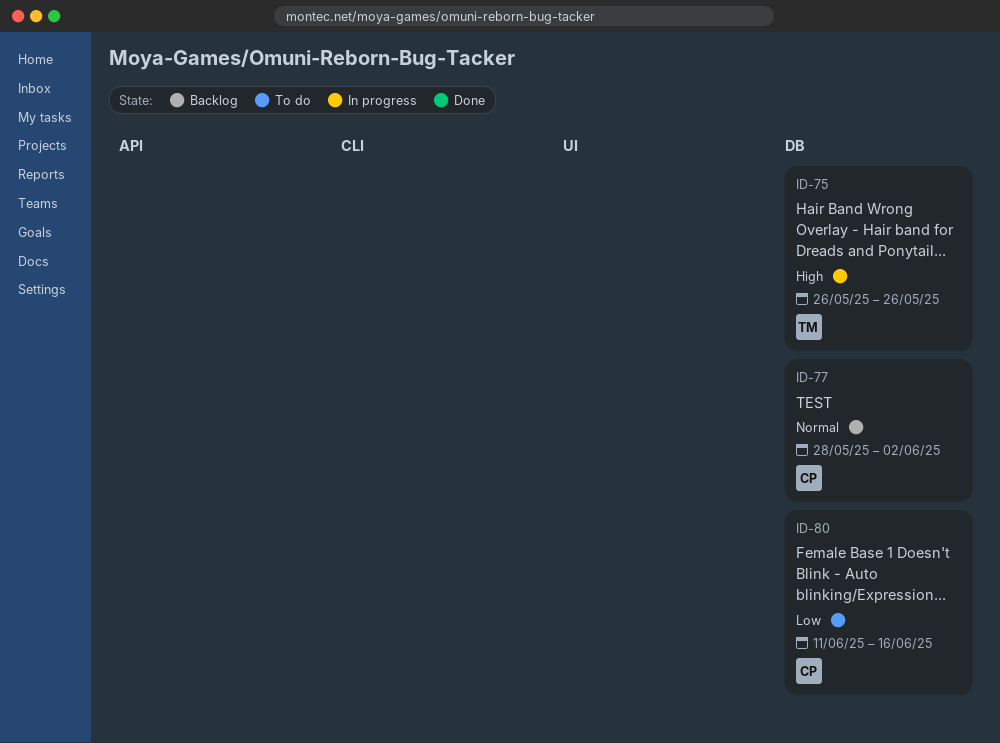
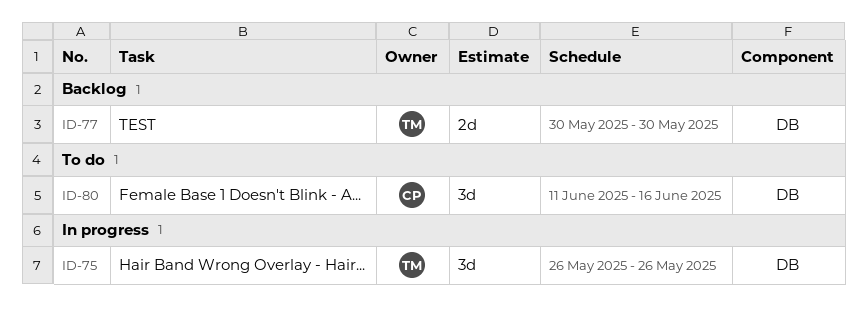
ID-77, owner: CP -> TM
ID-77, start: May 28 -> May 30
ID-77, due: Jun 2 -> May 30

